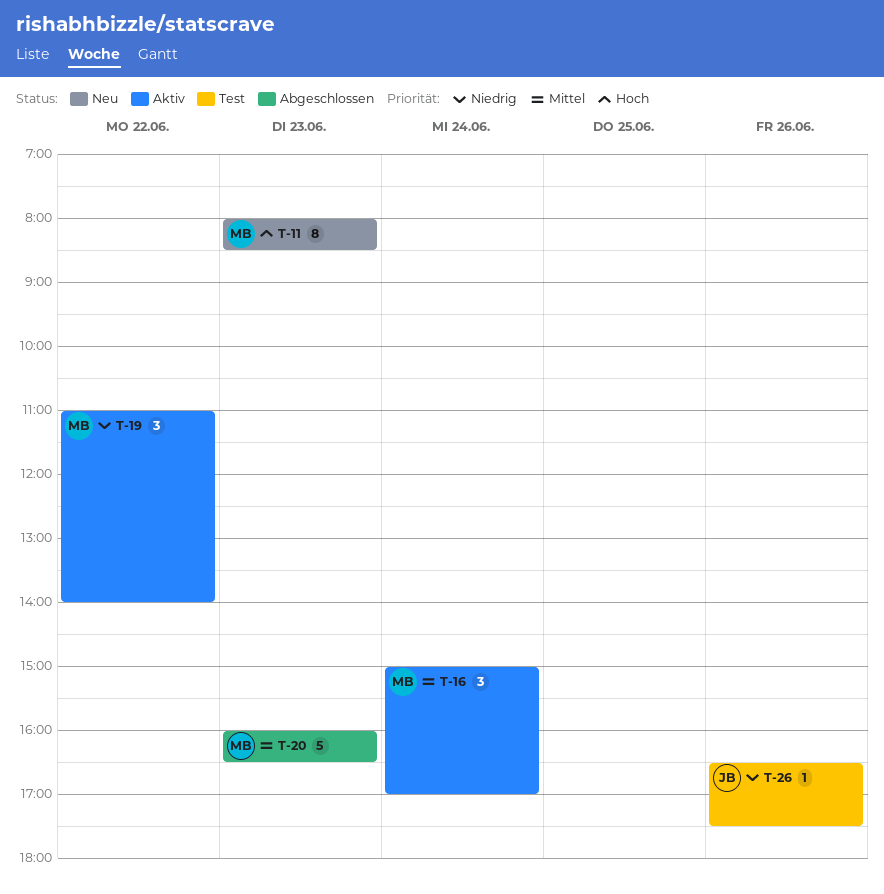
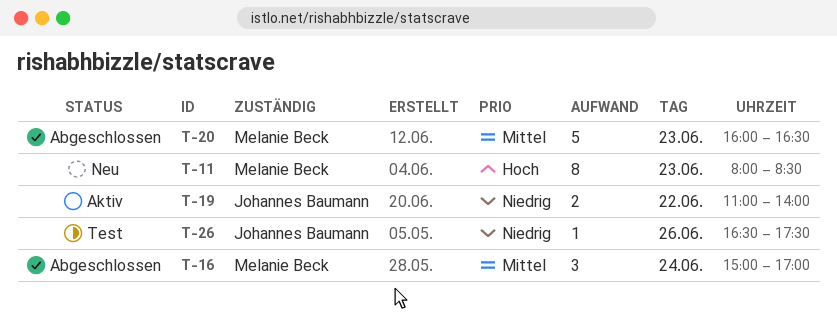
T-16, status: Aktiv -> Abgeschlossen
T-19, owner: Melanie Beck -> Johannes Baumann
T-19, estimate: 3 -> 2

